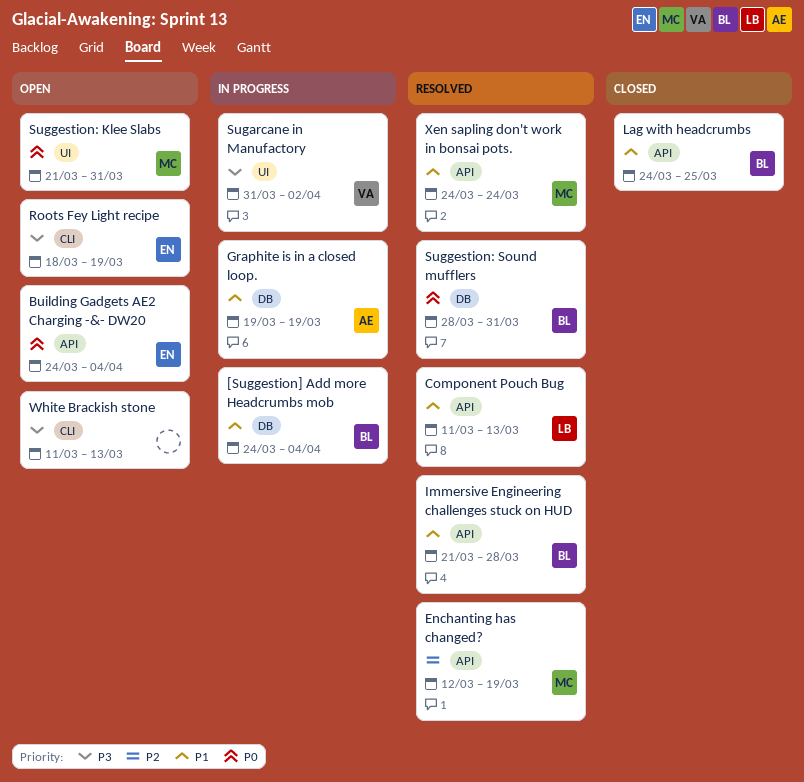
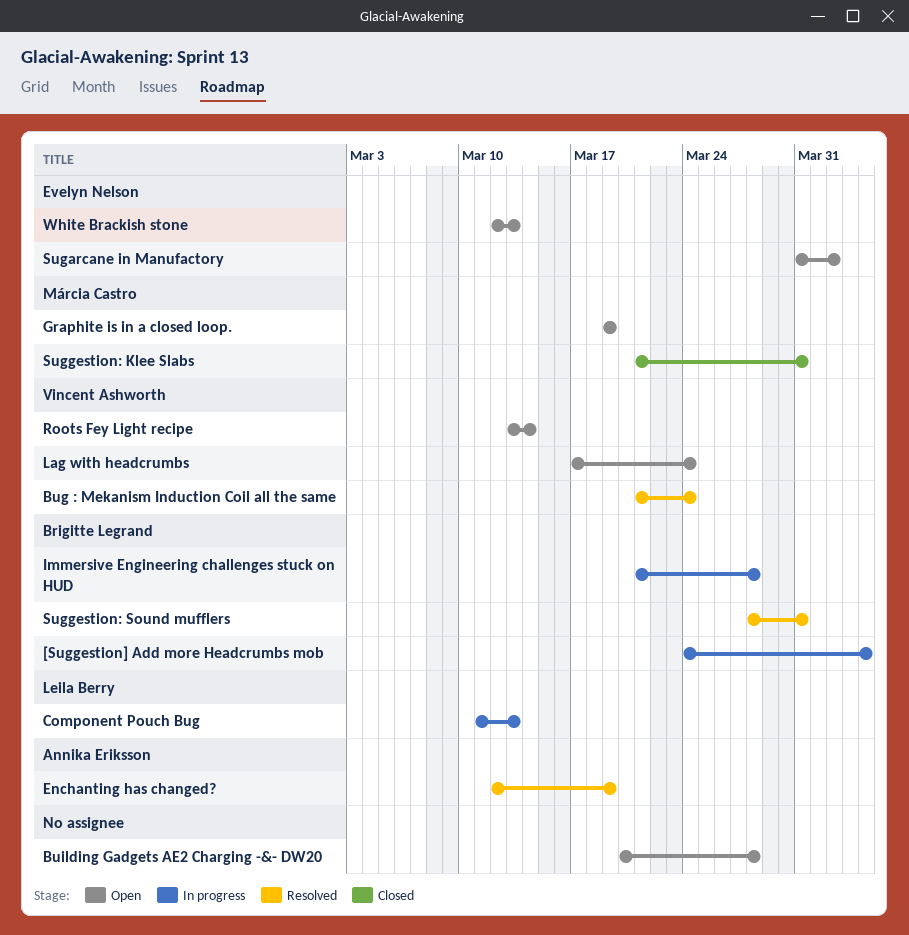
Bug : Mekanism Induction Coil all the same: none -> present
Building Gadgets AE2 Charging -&- DW20, owner: Evelyn Nelson -> none
Building Gadgets AE2 Charging -&- DW20, start: Mar 24 -> Mar 20
Building Gadgets AE2 Charging -&- DW20, due: Apr 4 -> Mar 28
Component Pouch Bug, status: Resolved -> In progress
Enchanting has changed?, owner: Márcia Castro -> Annika Eriksson
Graphite is in a closed loop., status: In progress -> Open
Graphite is in a closed loop., owner: Annika Eriksson -> Márcia Castro
Immersive Engineering challenges stuck on HUD, status: Resolved -> In progress
Lag with headcrumbs, status: Closed -> Open
Lag with headcrumbs, owner: Brigitte Legrand -> Vincent Ashworth
Lag with headcrumbs, start: Mar 24 -> Mar 17
Lag with headcrumbs, due: Mar 25 -> Mar 24
Roots Fey Light recipe, owner: Evelyn Nelson -> Vincent Ashworth
Roots Fey Light recipe, start: Mar 18 -> Mar 13
Roots Fey Light recipe, due: Mar 19 -> Mar 14
Sugarcane in Manufactory, status: In progress -> Open
Sugarcane in Manufactory, owner: Vincent Ashworth -> Evelyn Nelson
Suggestion: Klee Slabs, status: Open -> Closed
White Brackish stone, owner: none -> Evelyn Nelson
White Brackish stone, start: Mar 11 -> Mar 12
Xen sapling don't work in bonsai pots.: present -> none

